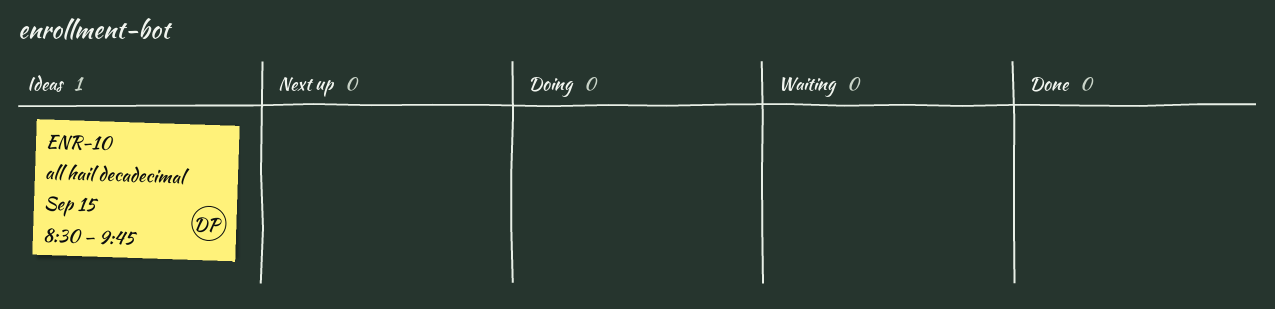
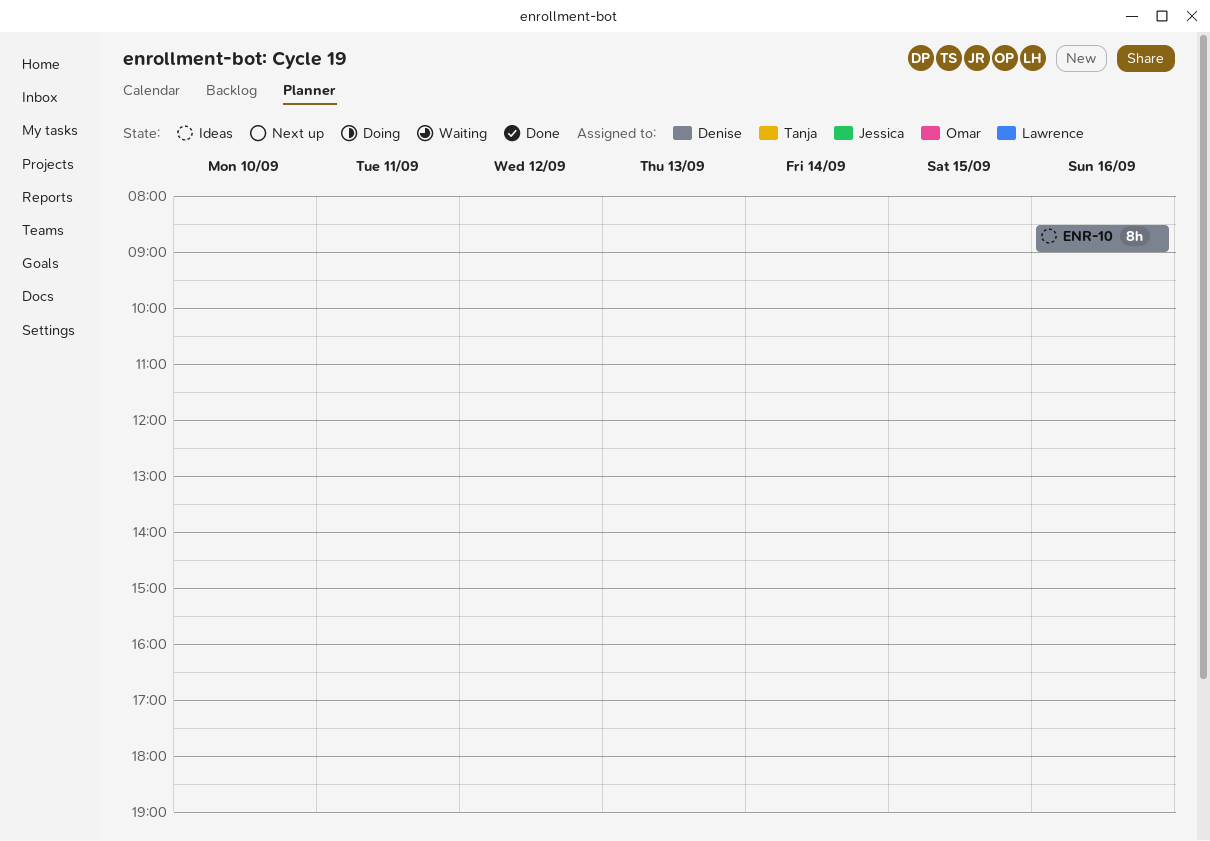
ENR-10, day: Sep 15 -> Sep 16
ENR-10, ends: 09:45 -> 09:00

